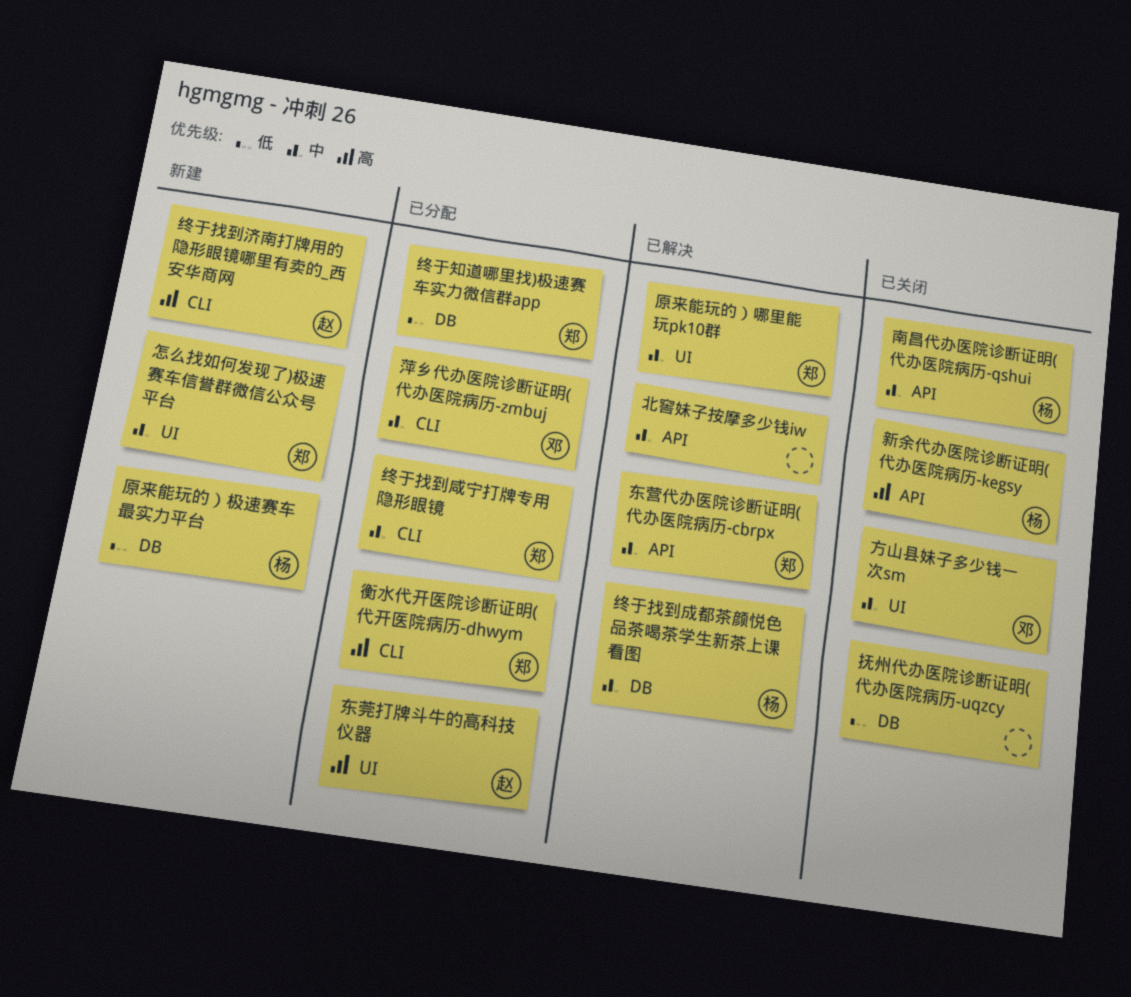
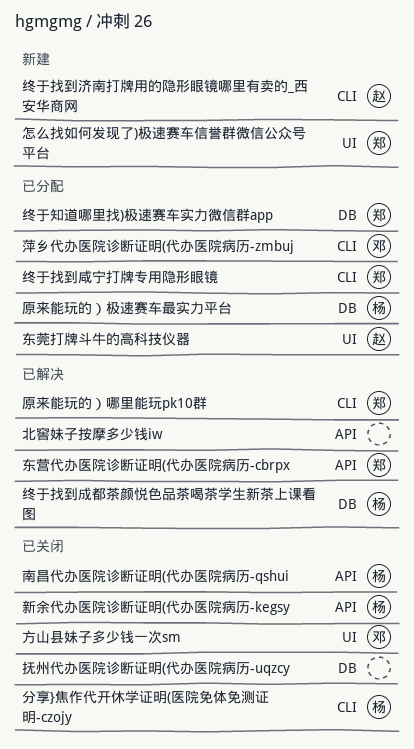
分享}焦作代开休学证明(医院免体免测证明-czojy: none -> present
原来能玩的）哪里能玩pk10群, label: UI -> CLI
原来能玩的）极速赛车最实力平台, status: 新建 -> 已分配
衡水代开医院诊断证明(代开医院病历-dhwym: present -> none

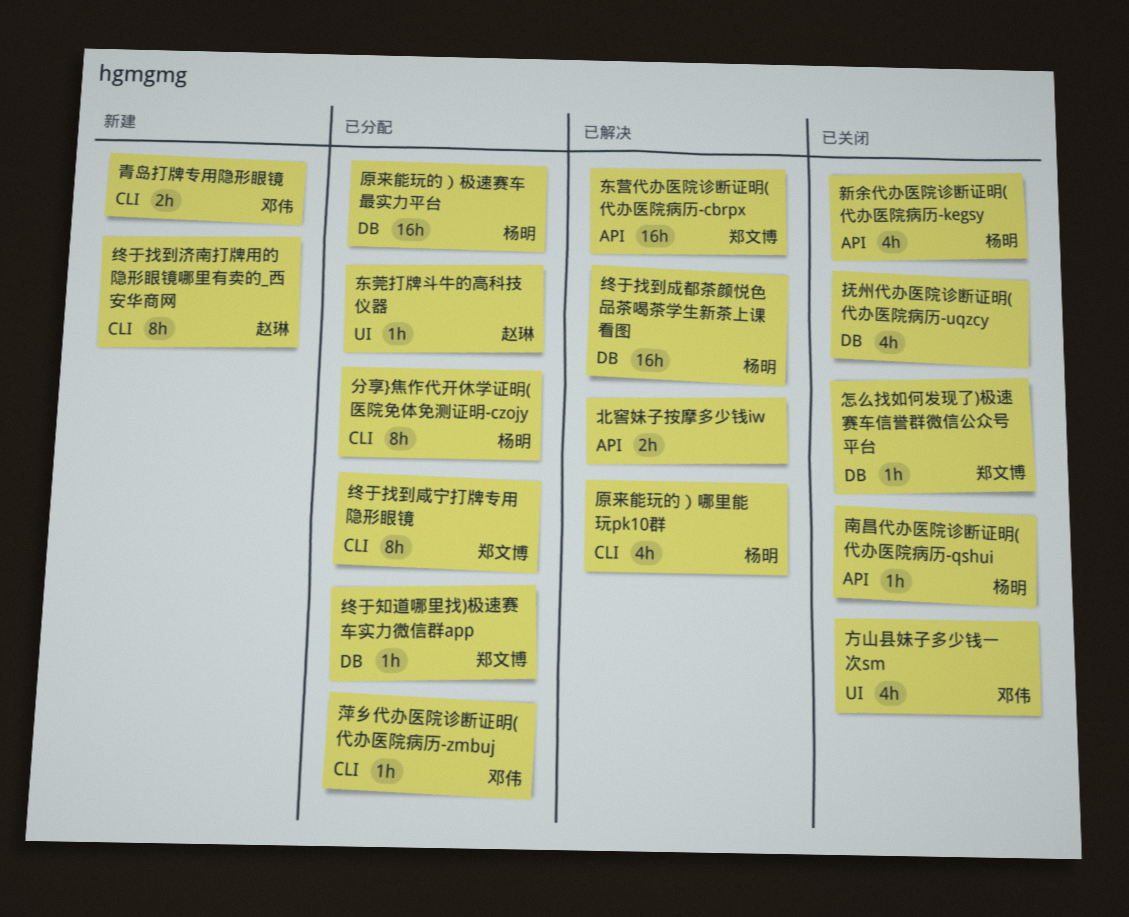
分享}焦作代开休学证明(医院免体免测证明-czojy, status: 已关闭 -> 已分配
原来能玩的）哪里能玩pk10群, owner: 郑文博 -> 杨明
怎么找如何发现了)极速赛车信誉群微信公众号平台, status: 新建 -> 已关闭
怎么找如何发现了)极速赛车信誉群微信公众号平台, label: UI -> DB
青岛打牌专用隐形眼镜: none -> present

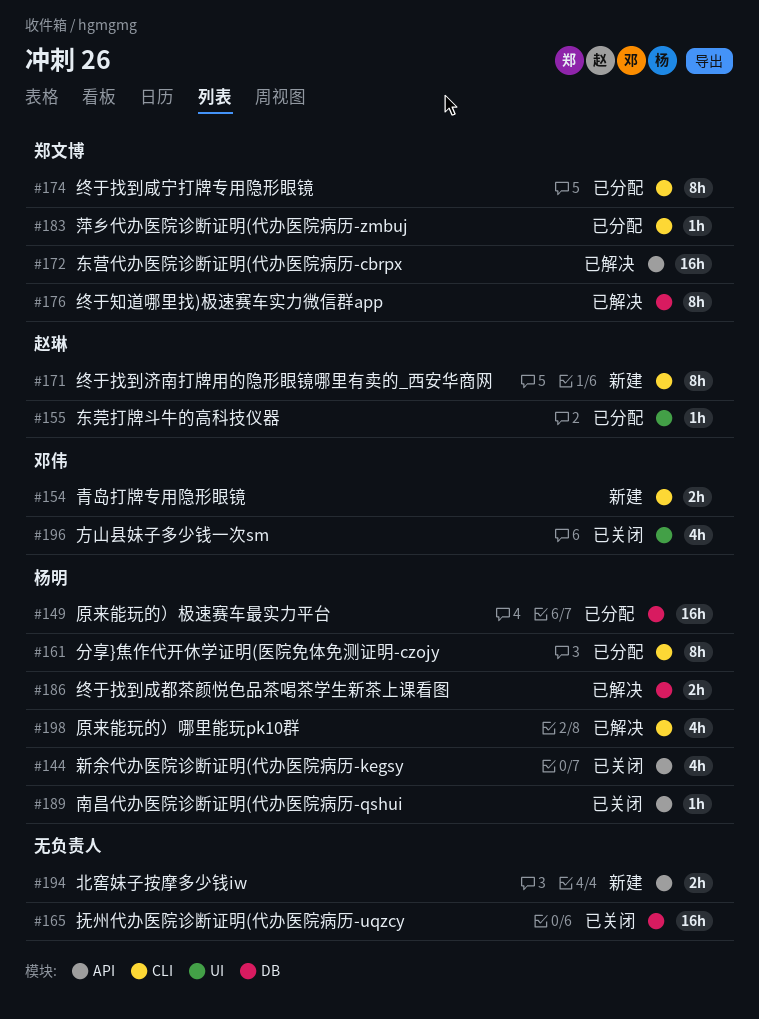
北窖妹子按摩多少钱iw, status: 已解决 -> 新建
怎么找如何发现了)极速赛车信誉群微信公众号平台: present -> none
抚州代办医院诊断证明(代办医院病历-uqzcy, estimate: 4h -> 16h
终于找到成都茶颜悦色品茶喝茶学生新茶上课看图, estimate: 16h -> 2h
终于知道哪里找)极速赛车实力微信群app, status: 已分配 -> 已解决
终于知道哪里找)极速赛车实力微信群app, estimate: 1h -> 8h
萍乡代办医院诊断证明(代办医院病历-zmbuj, owner: 邓伟 -> 郑文博

